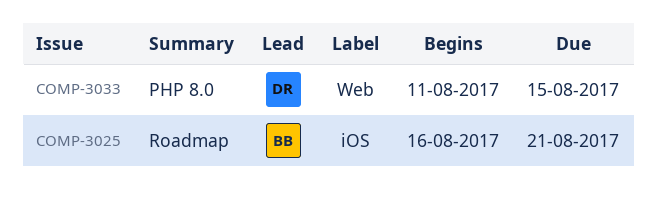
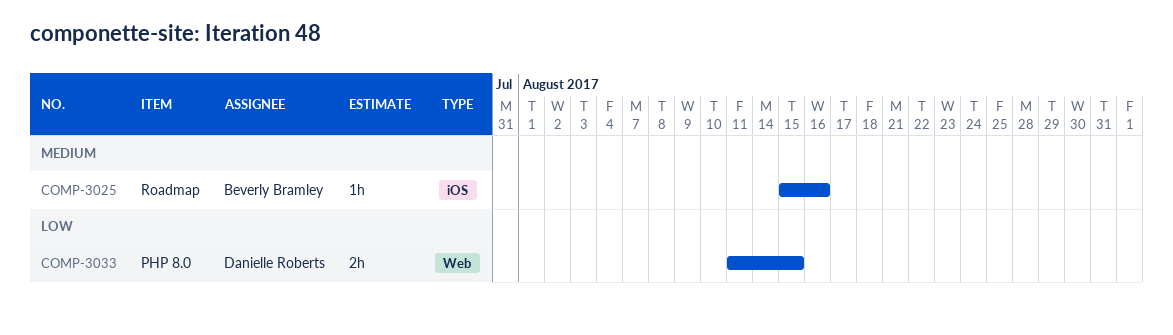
COMP-3025, start: Aug 16 -> Aug 15
COMP-3025, due: Aug 21 -> Aug 16

